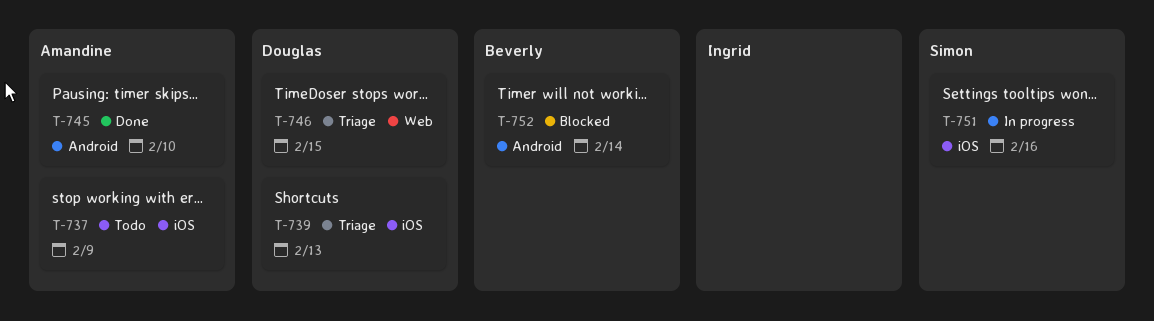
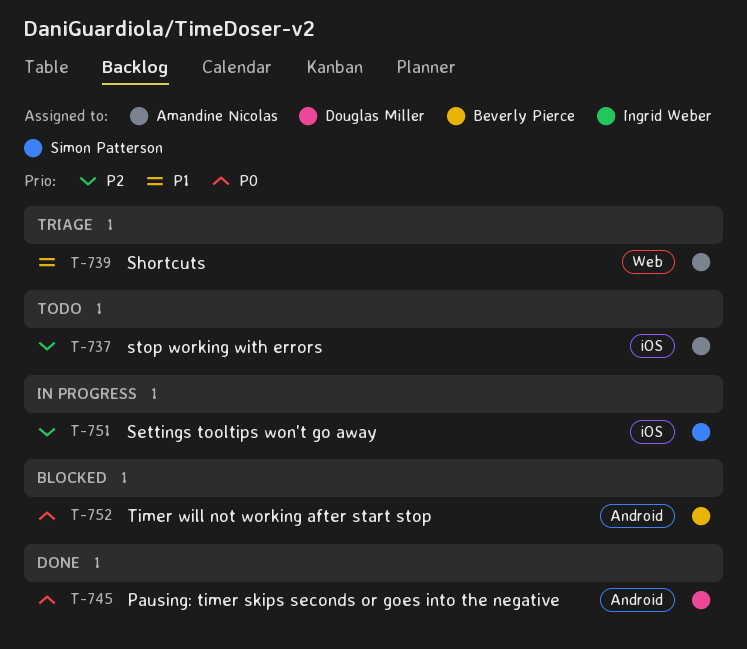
T-739, owner: Douglas Miller -> Amandine Nicolas
T-739, label: iOS -> Web
T-745, owner: Amandine Nicolas -> Douglas Miller
T-746: present -> none

